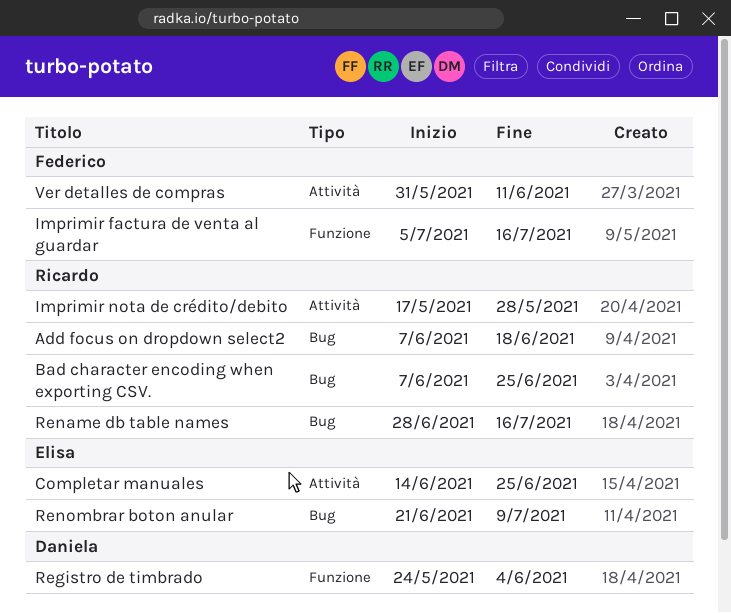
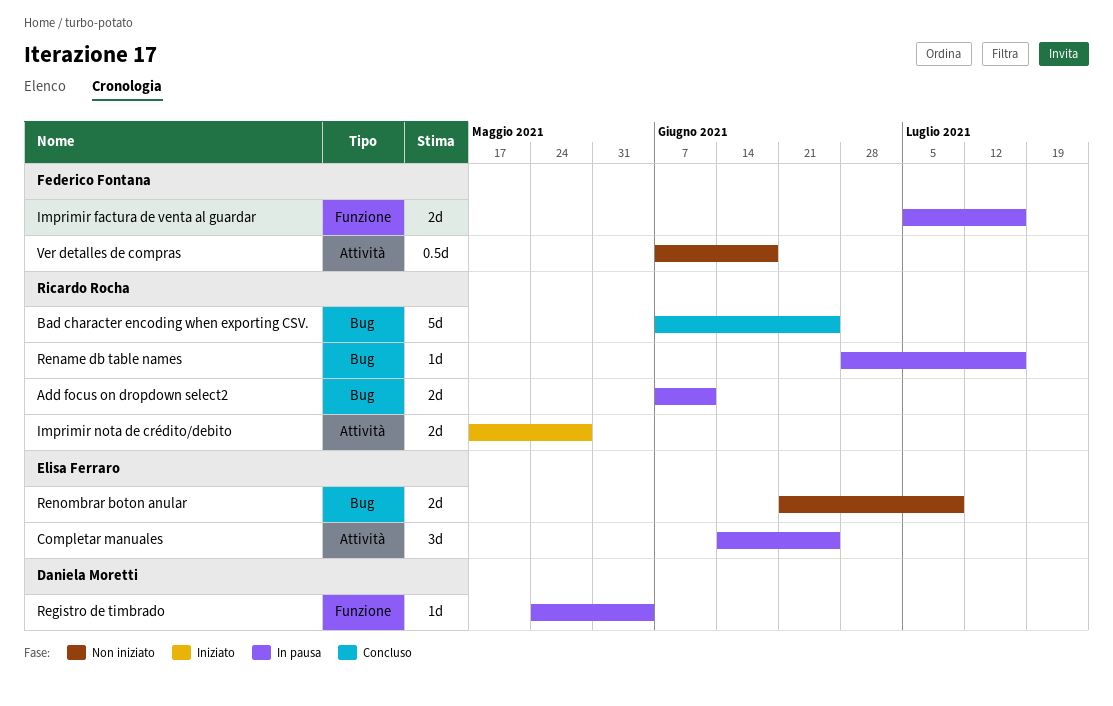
Add focus on dropdown select2, due: Jun 18 -> Jun 11
Ver detalles de compras, start: May 31 -> Jun 7
Ver detalles de compras, due: Jun 11 -> Jun 18

